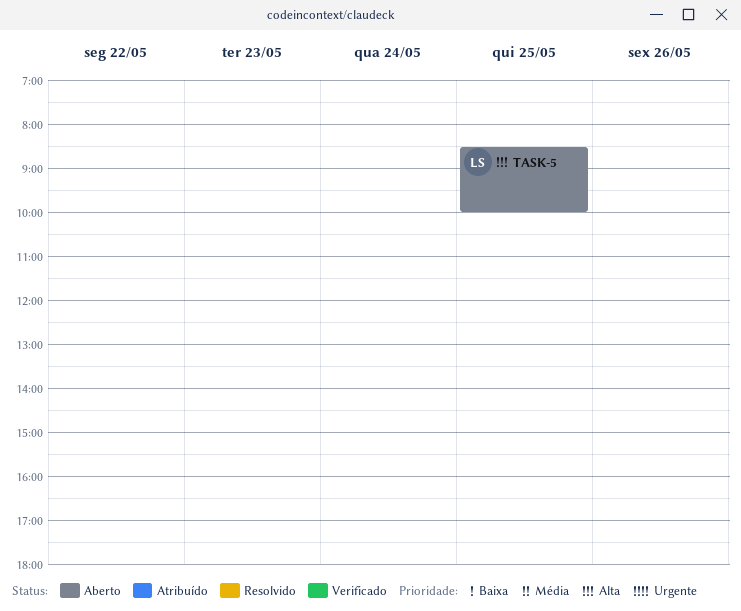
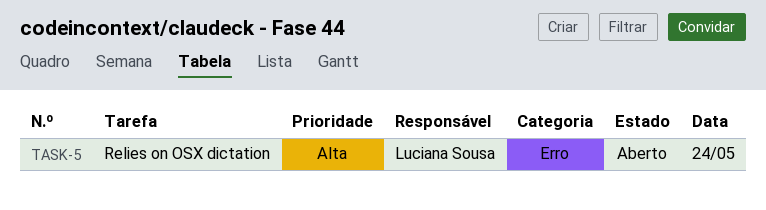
TASK-5, day: May 25 -> May 24

